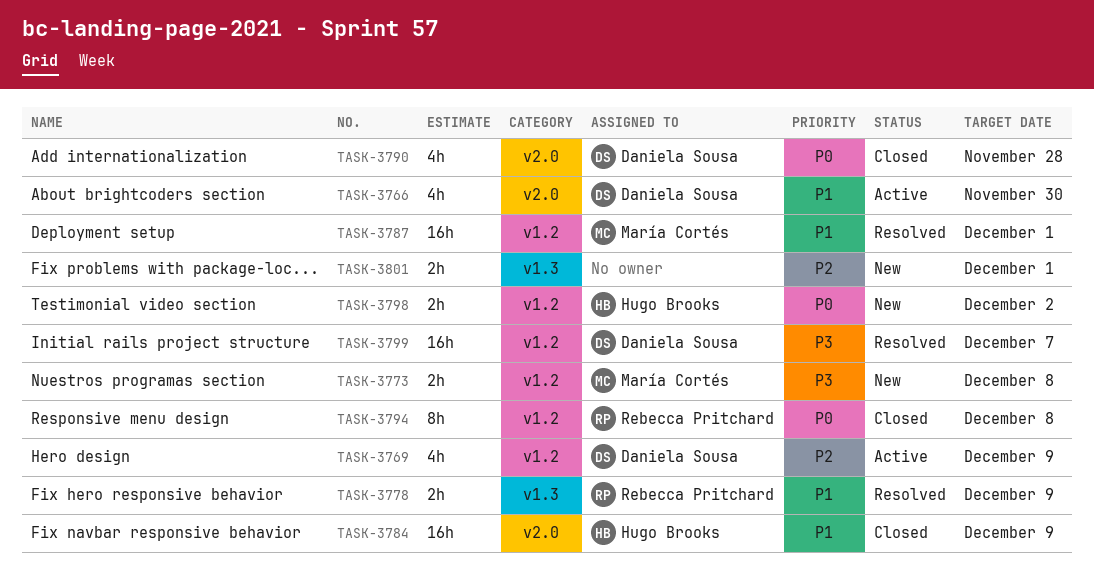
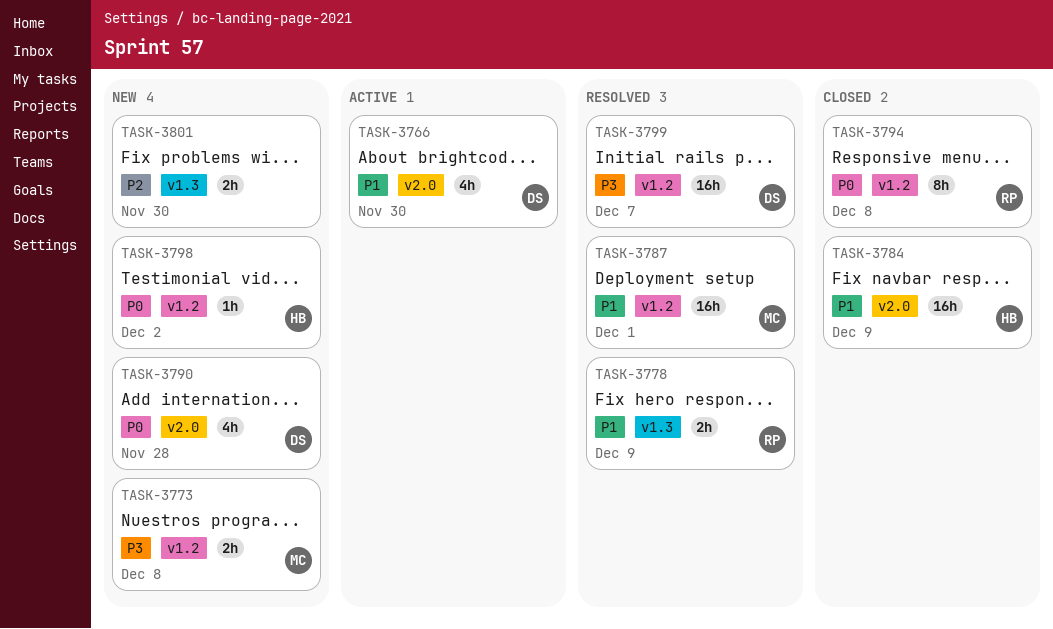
TASK-3769: present -> none
TASK-3790, status: Closed -> New
TASK-3798, estimate: 2h -> 1h
TASK-3801, due: Dec 1 -> Nov 30

